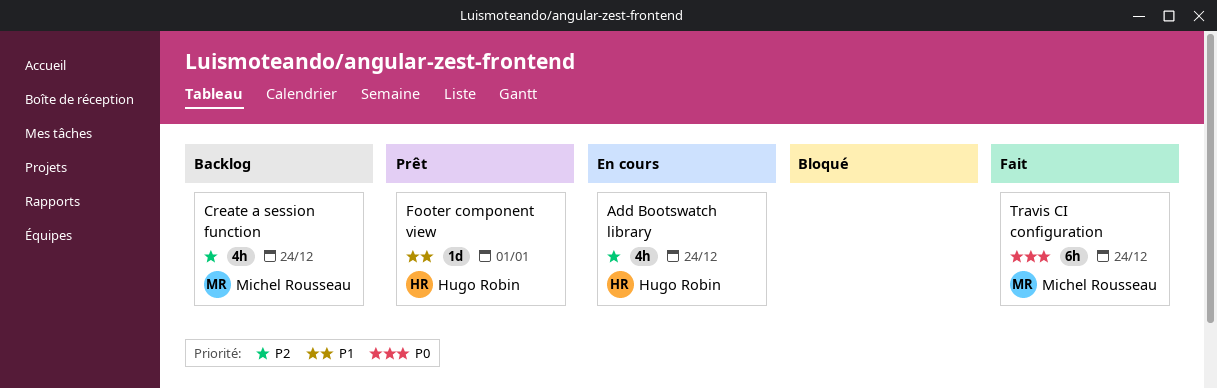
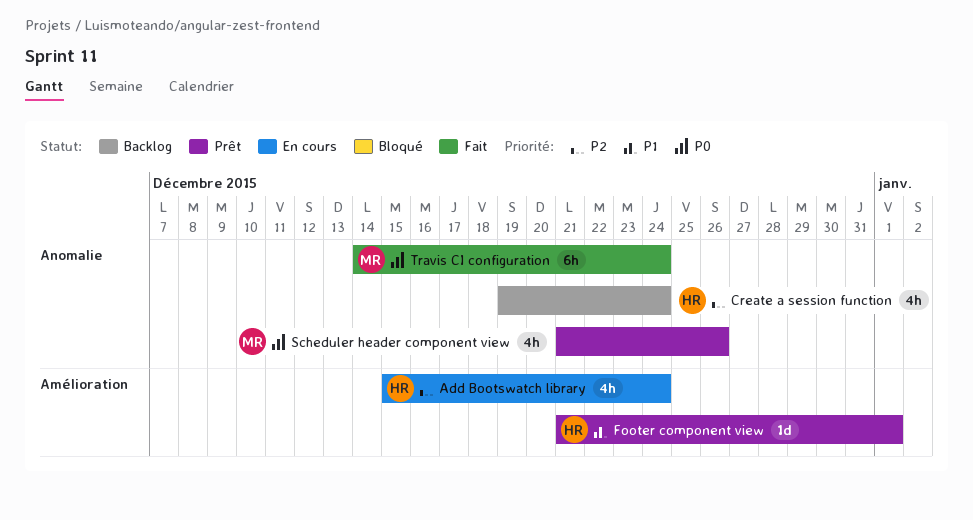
Create a session function, owner: Michel Rousseau -> Hugo Robin
Scheduler header component view: none -> present

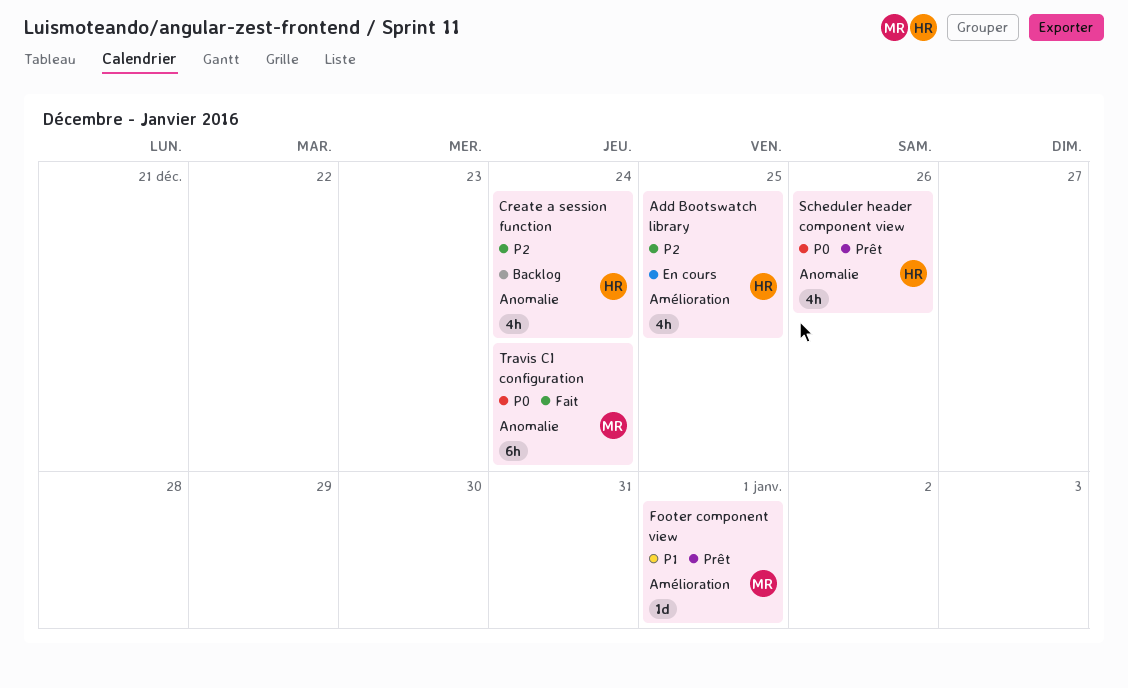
Add Bootswatch library, due: Dec 24 -> Dec 25
Footer component view, owner: HR -> MR
Scheduler header component view, owner: MR -> HR

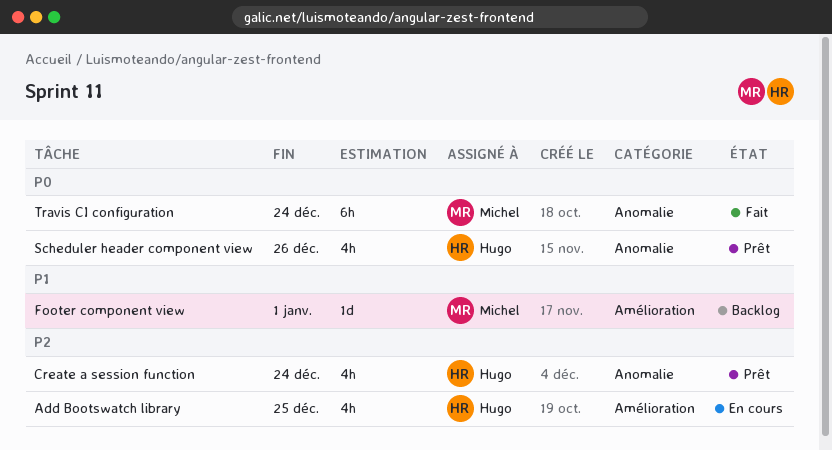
Create a session function, status: Backlog -> Prêt
Footer component view, status: Prêt -> Backlog

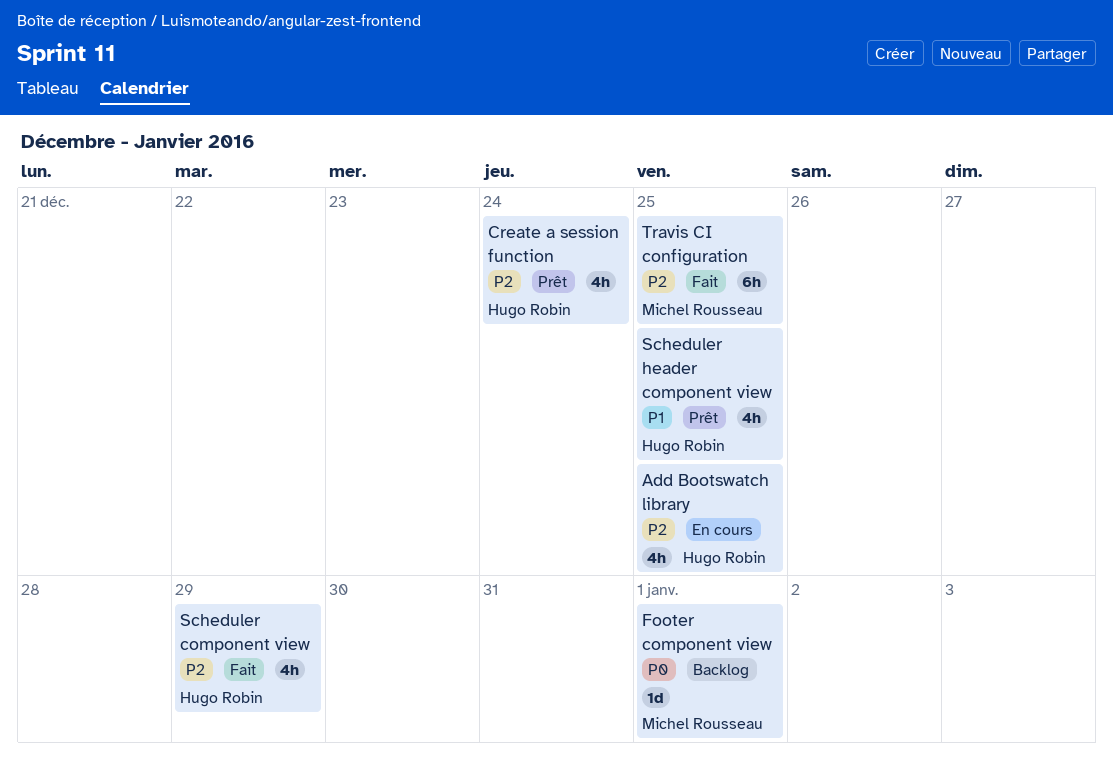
Footer component view, priority: P1 -> P0
Scheduler component view: none -> present
Scheduler header component view, priority: P0 -> P1
Scheduler header component view, due: Dec 26 -> Dec 25
Travis CI configuration, priority: P0 -> P2
Travis CI configuration, due: Dec 24 -> Dec 25

